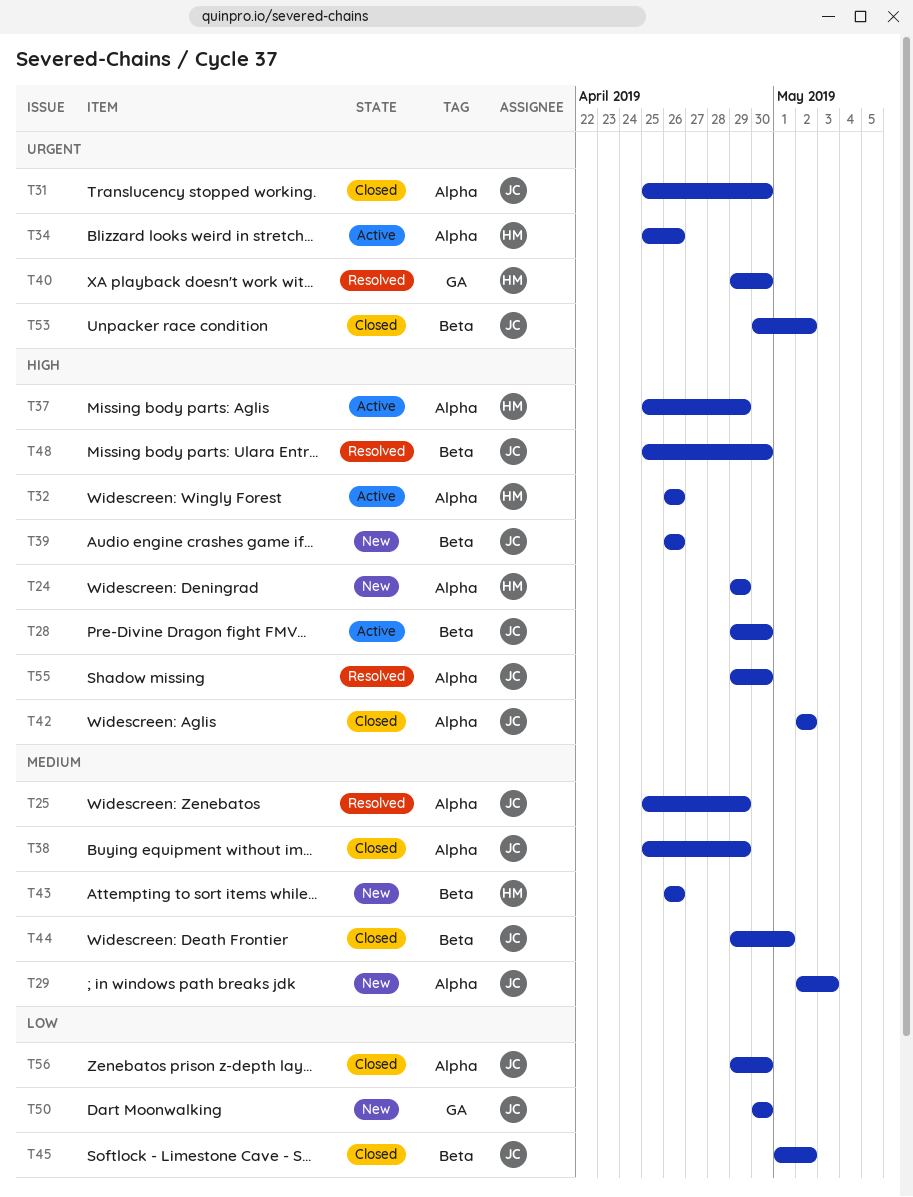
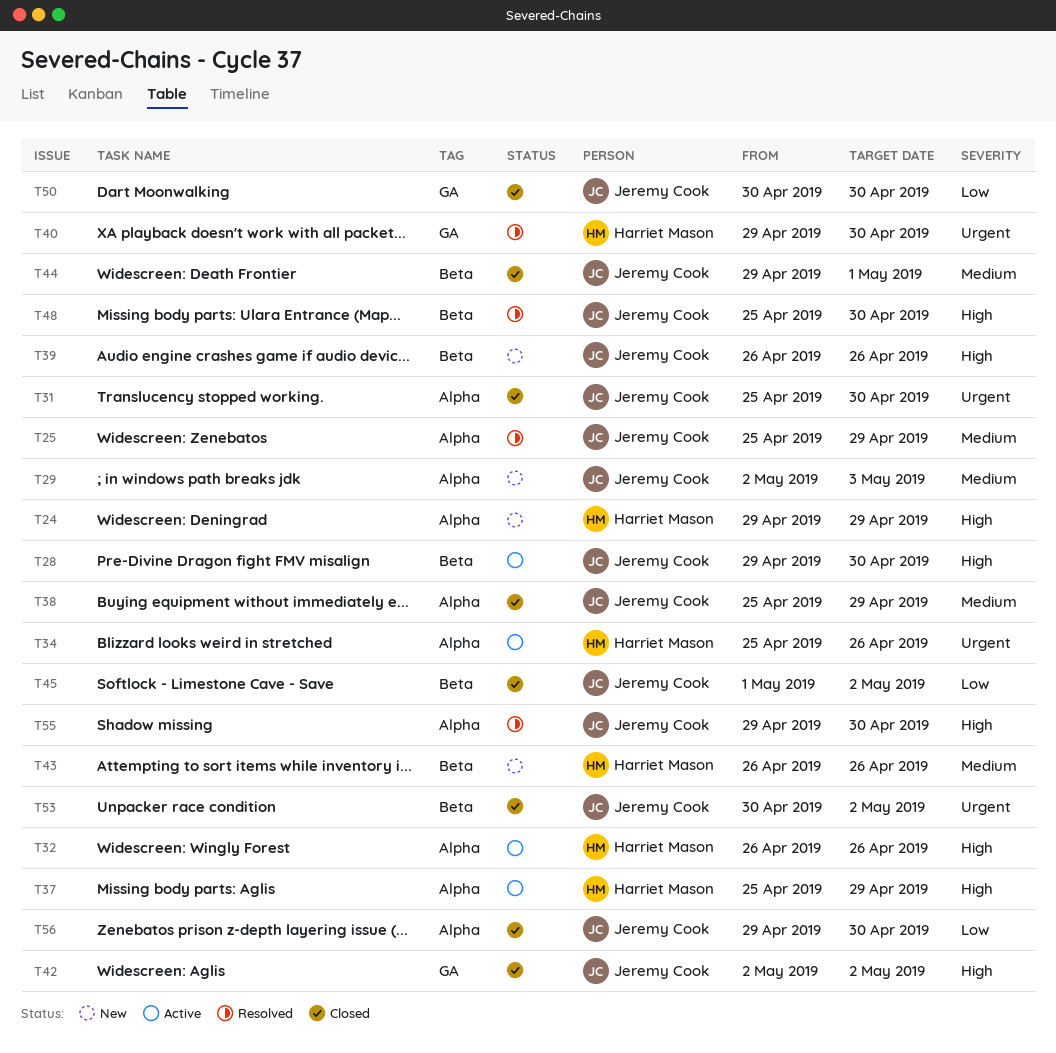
T42, label: Alpha -> GA
T50, status: New -> Closed

